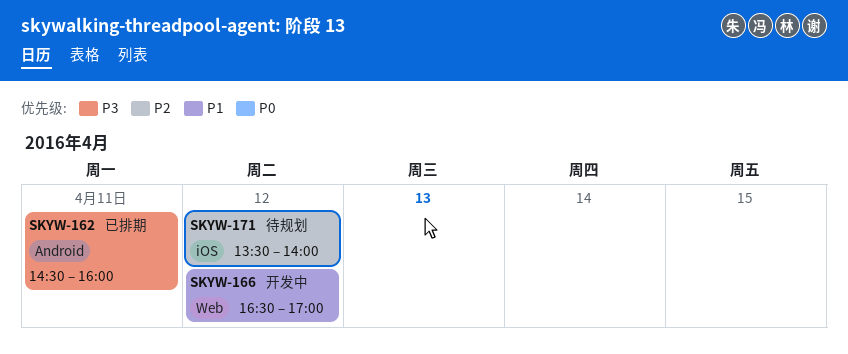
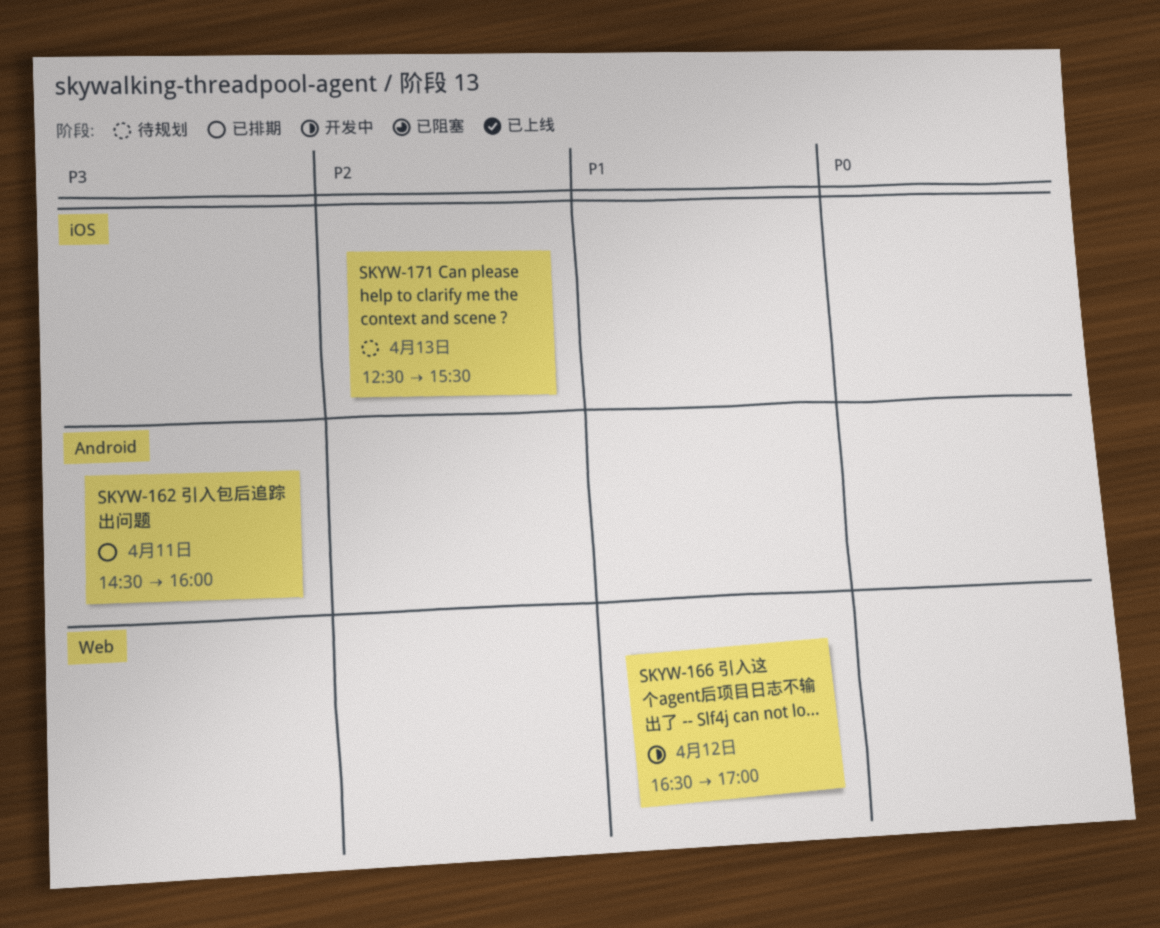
SKYW-171, day: Apr 12 -> Apr 13
SKYW-171, begins: 13:30 -> 12:30
SKYW-171, ends: 14:00 -> 15:30

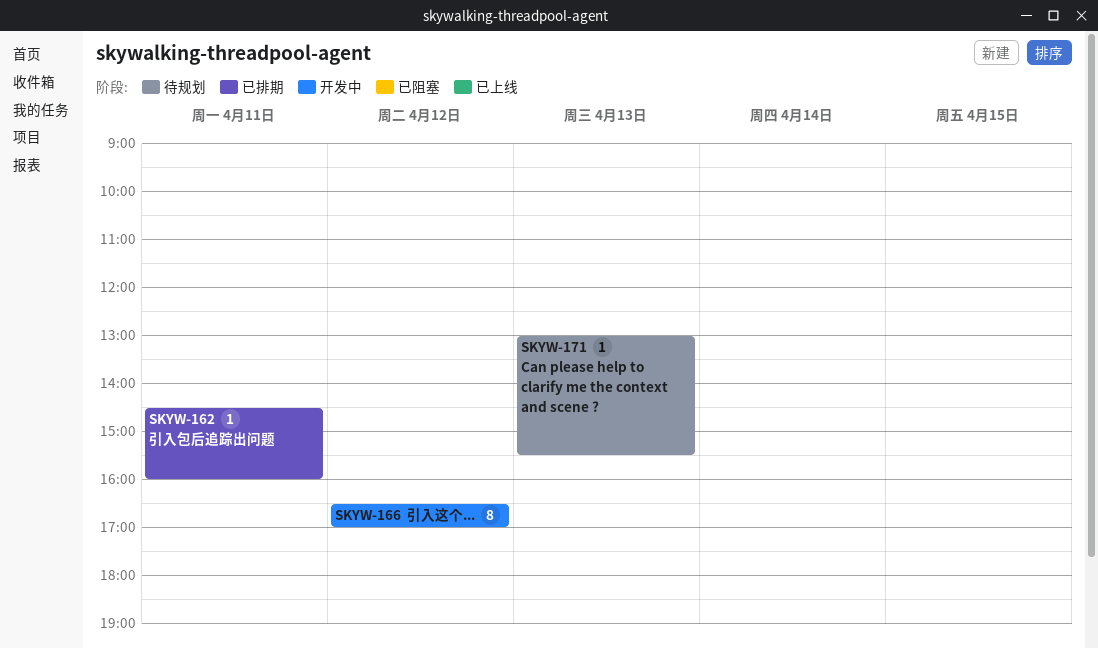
SKYW-171, begins: 12:30 -> 13:00

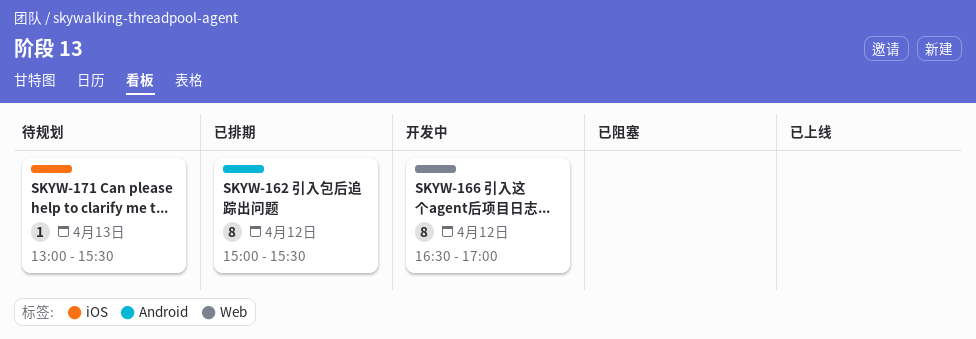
SKYW-162, estimate: 1 -> 8
SKYW-162, day: Apr 11 -> Apr 12
SKYW-162, begins: 14:30 -> 15:00
SKYW-162, ends: 16:00 -> 15:30

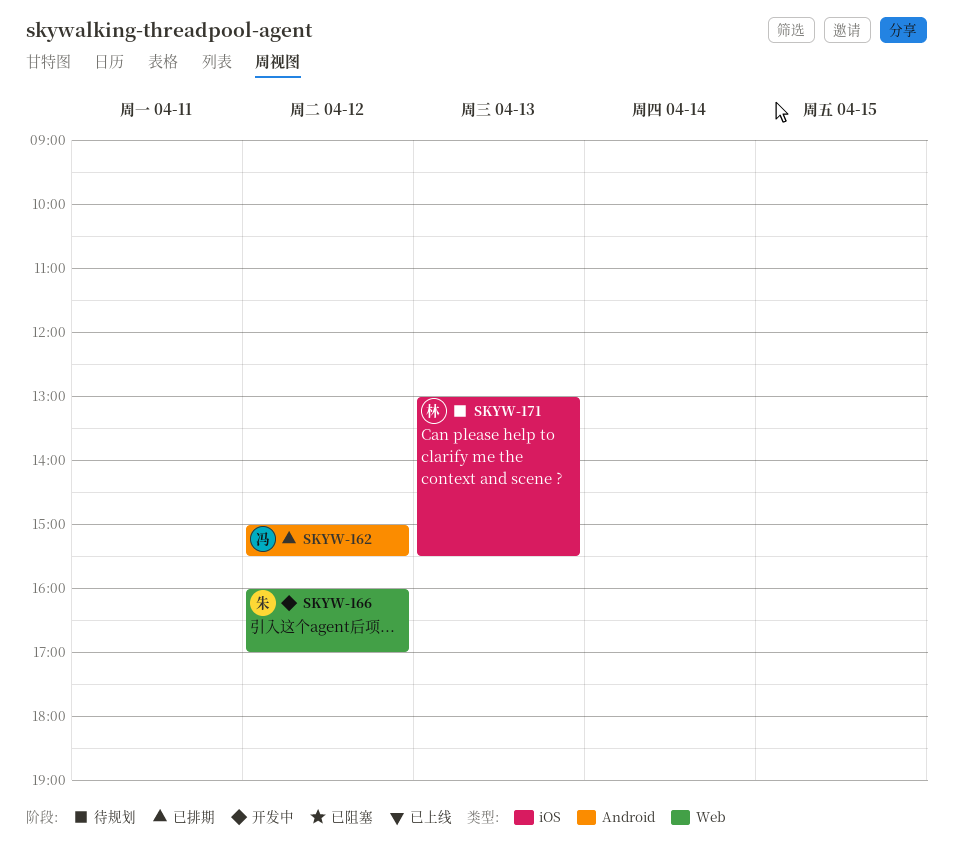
SKYW-166, begins: 16:30 -> 16:00

